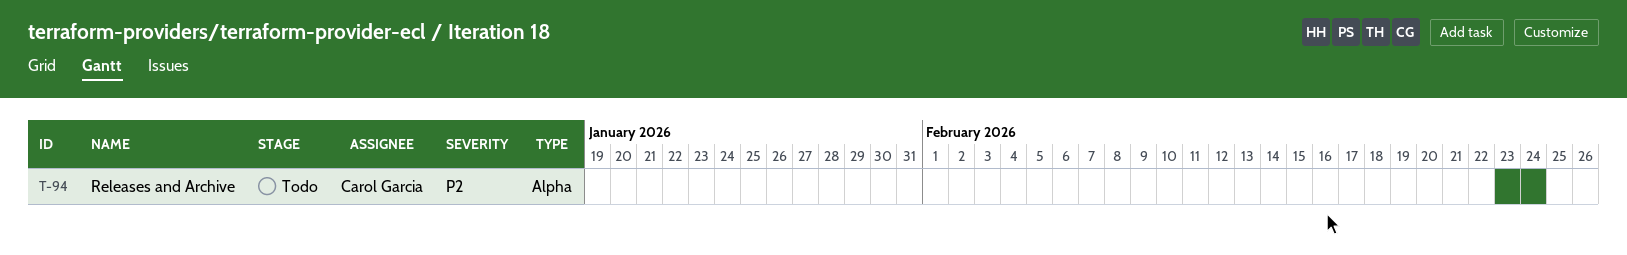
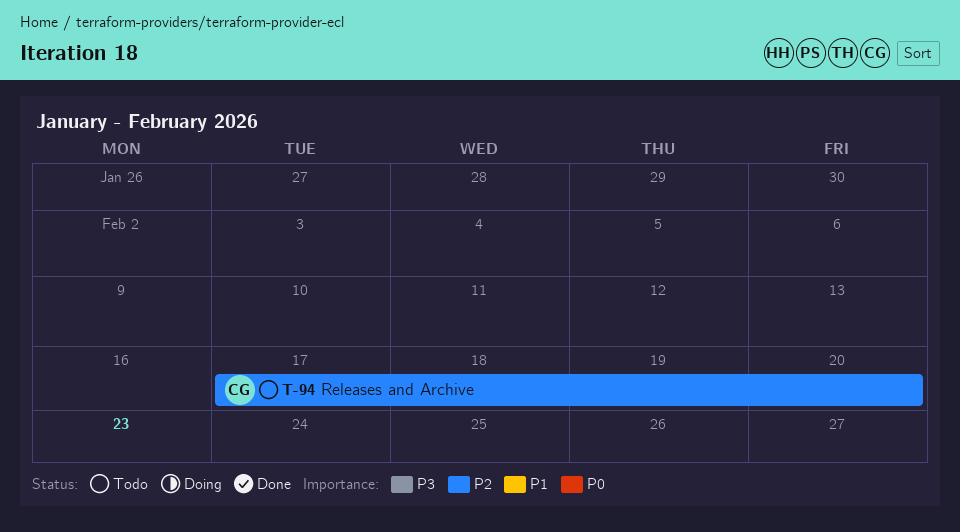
T-94, start: Feb 23 -> Feb 17
T-94, due: Feb 24 -> Feb 20

